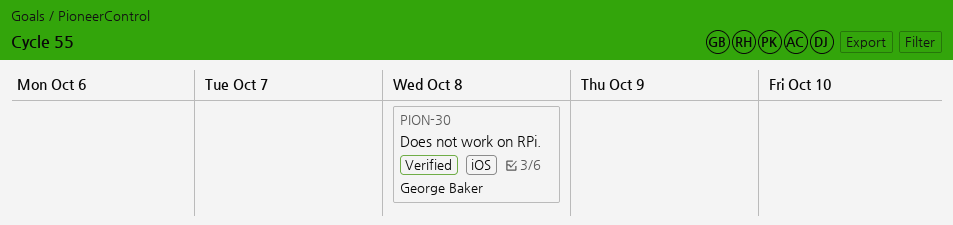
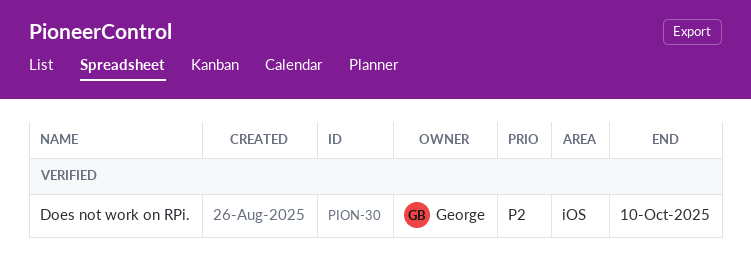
PION-30, due: Oct 8 -> Oct 10

